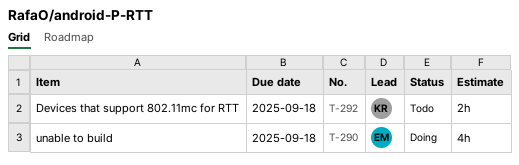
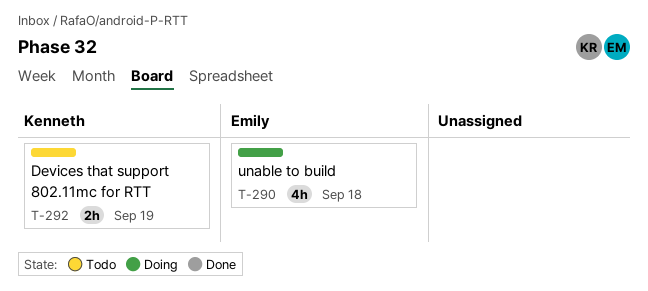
T-292, due: Sep 18 -> Sep 19

